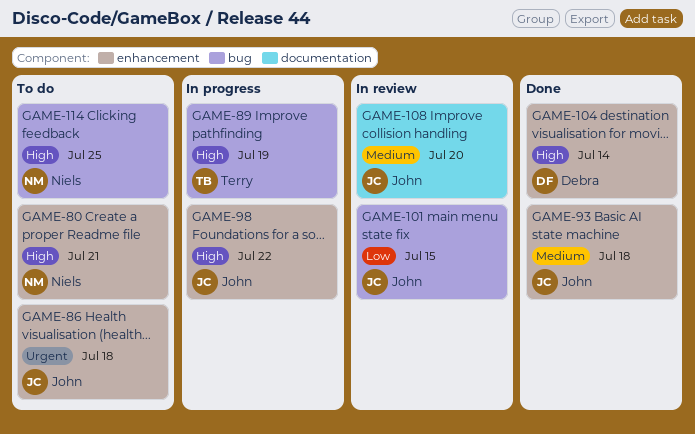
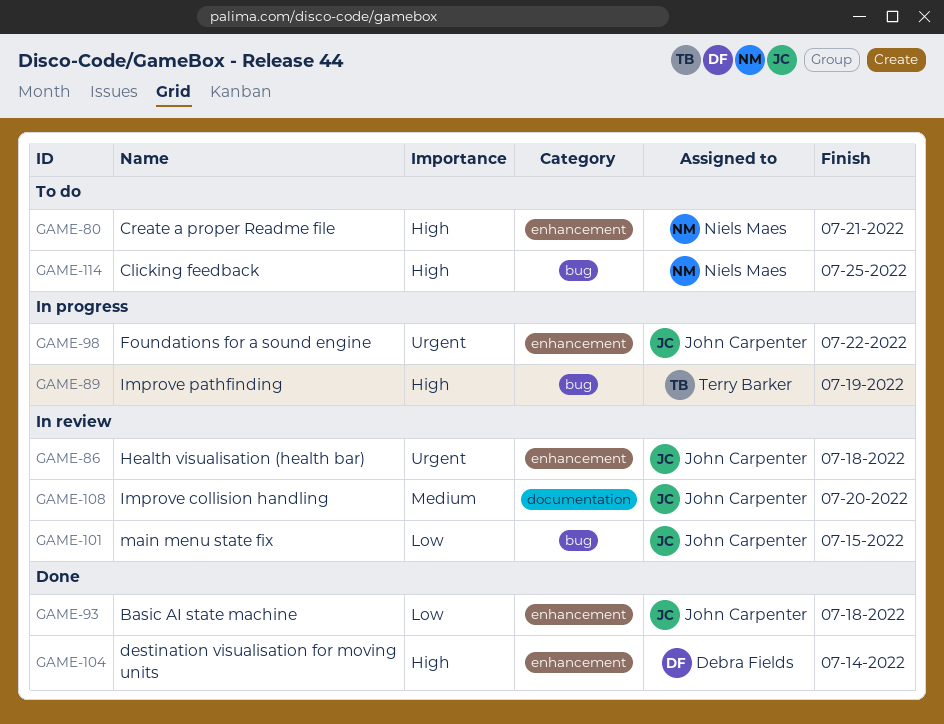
GAME-86, status: To do -> In review
GAME-93, priority: Medium -> Low
GAME-98, priority: High -> Urgent

